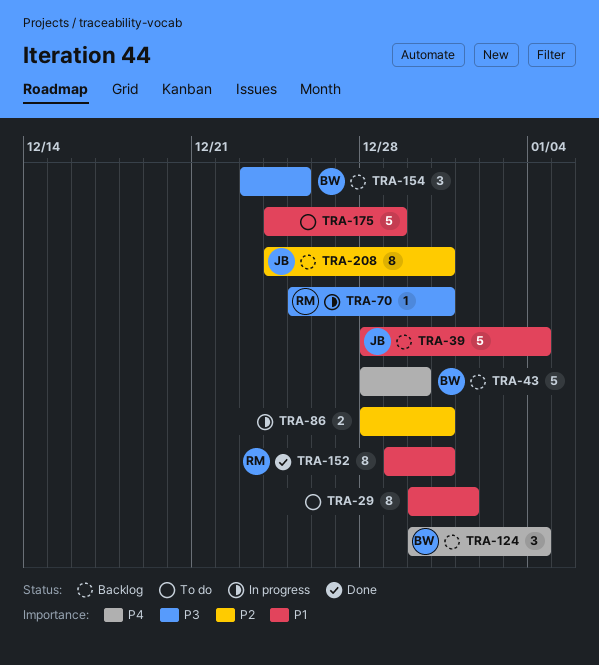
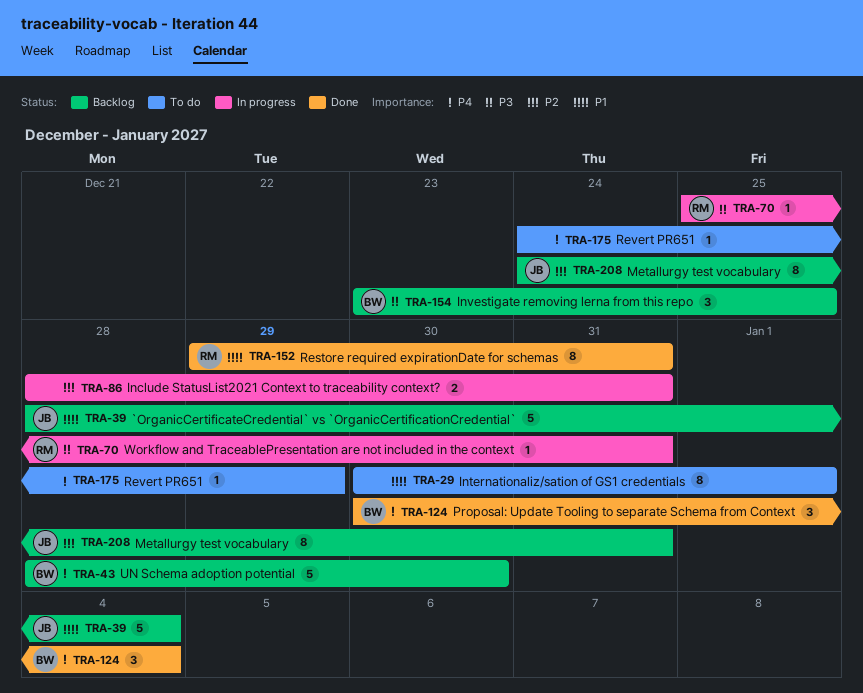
TRA-124, status: Backlog -> Done
TRA-175, priority: P1 -> P4
TRA-175, estimate: 5 -> 1

